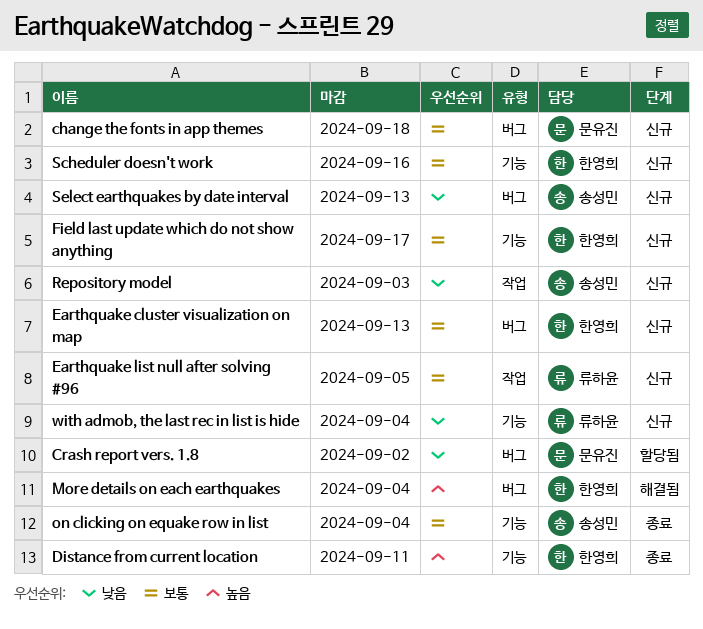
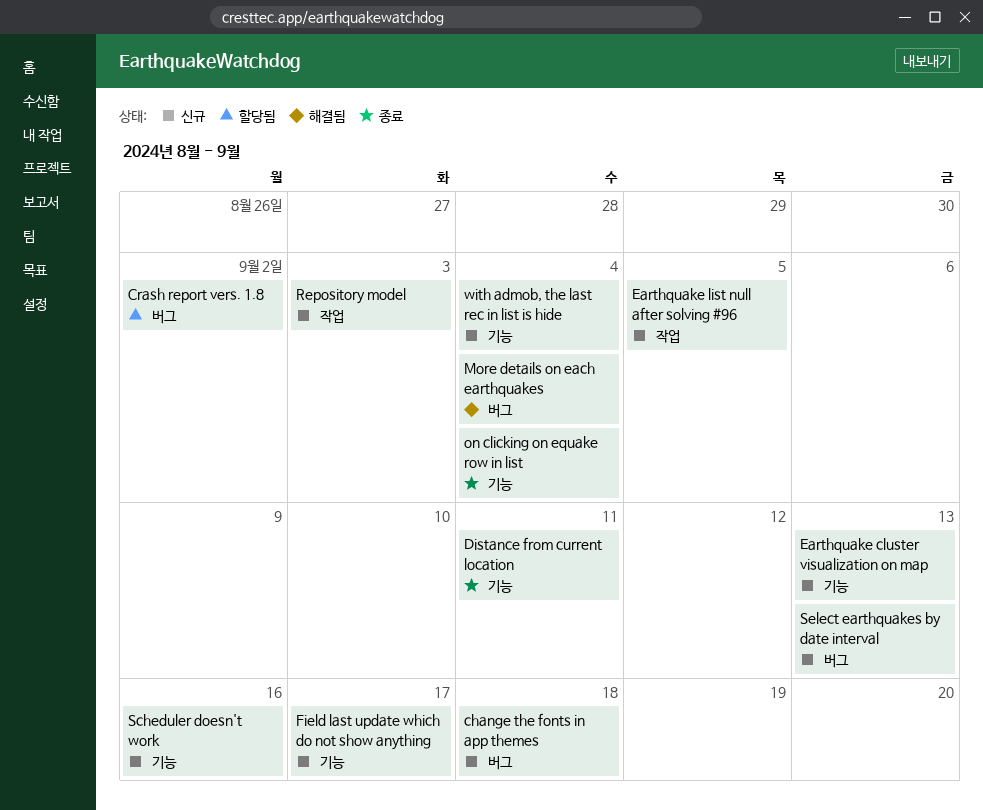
Earthquake cluster visualization on map, label: 버그 -> 기능

